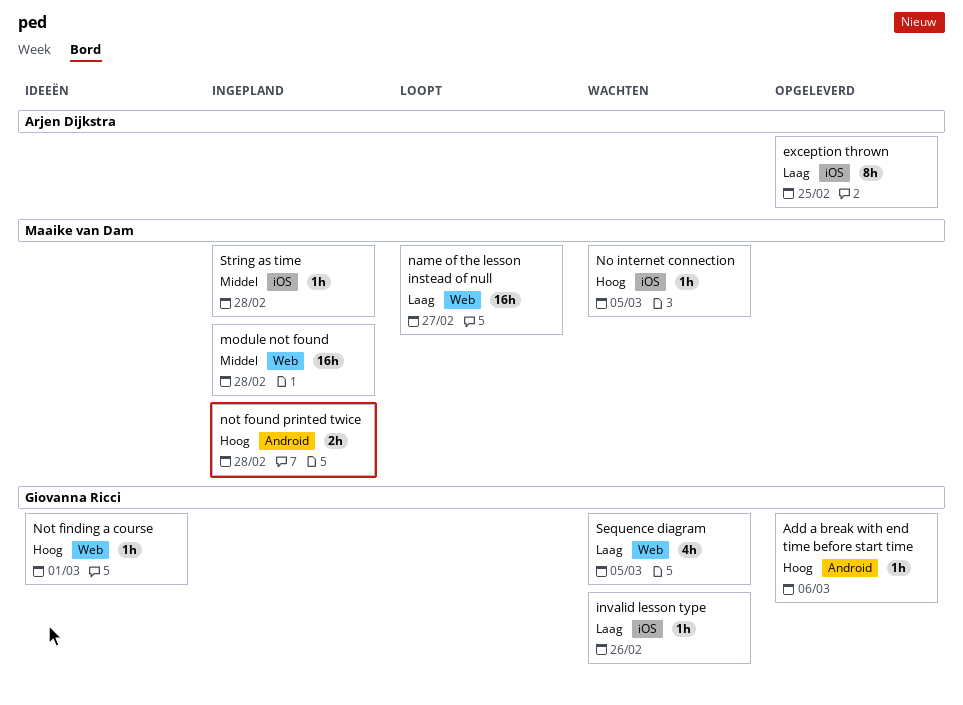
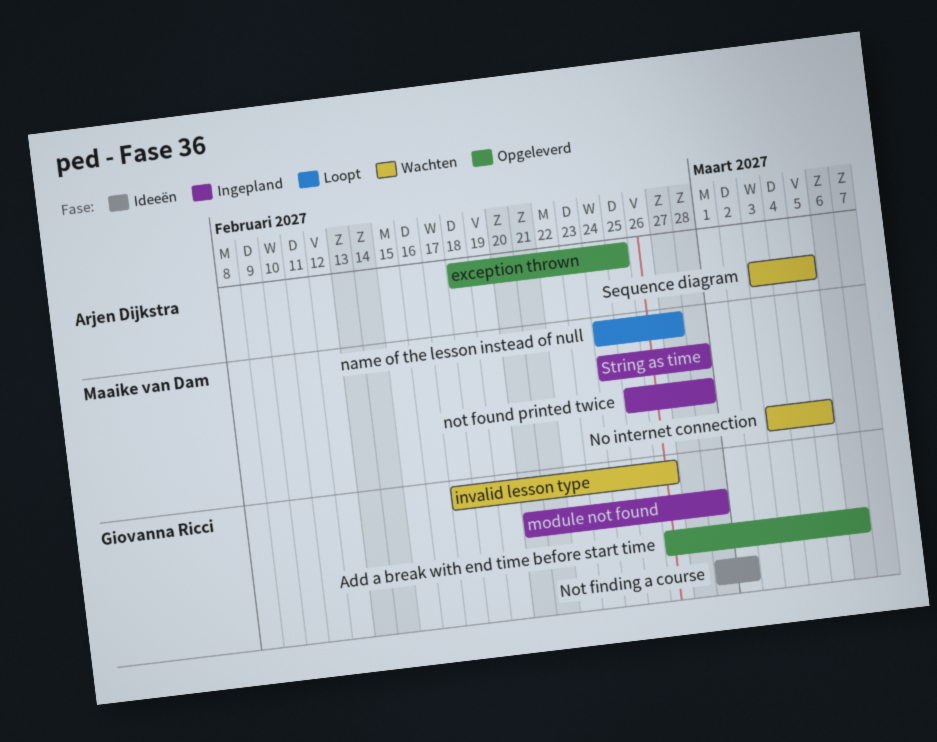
module not found, owner: Maaike van Dam -> Giovanna Ricci
Sequence diagram, owner: Giovanna Ricci -> Arjen Dijkstra

